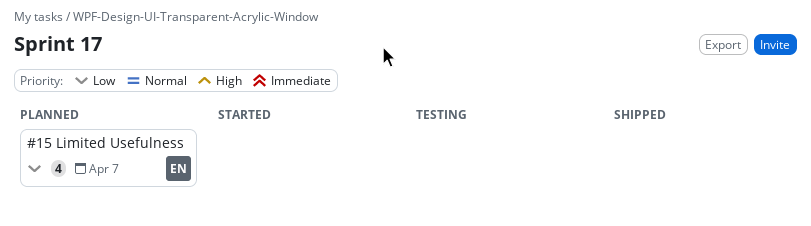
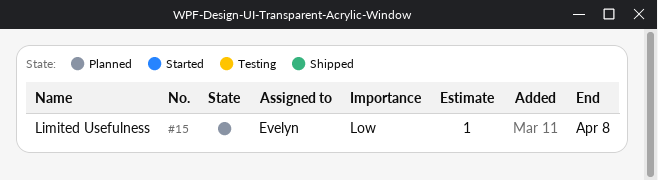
#15, estimate: 4 -> 1
#15, due: Apr 7 -> Apr 8

